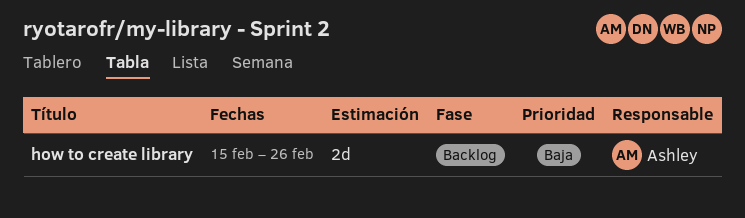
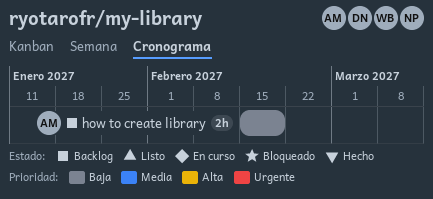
how to create library, estimate: 2d -> 2h
how to create library, due: Feb 26 -> Feb 19

